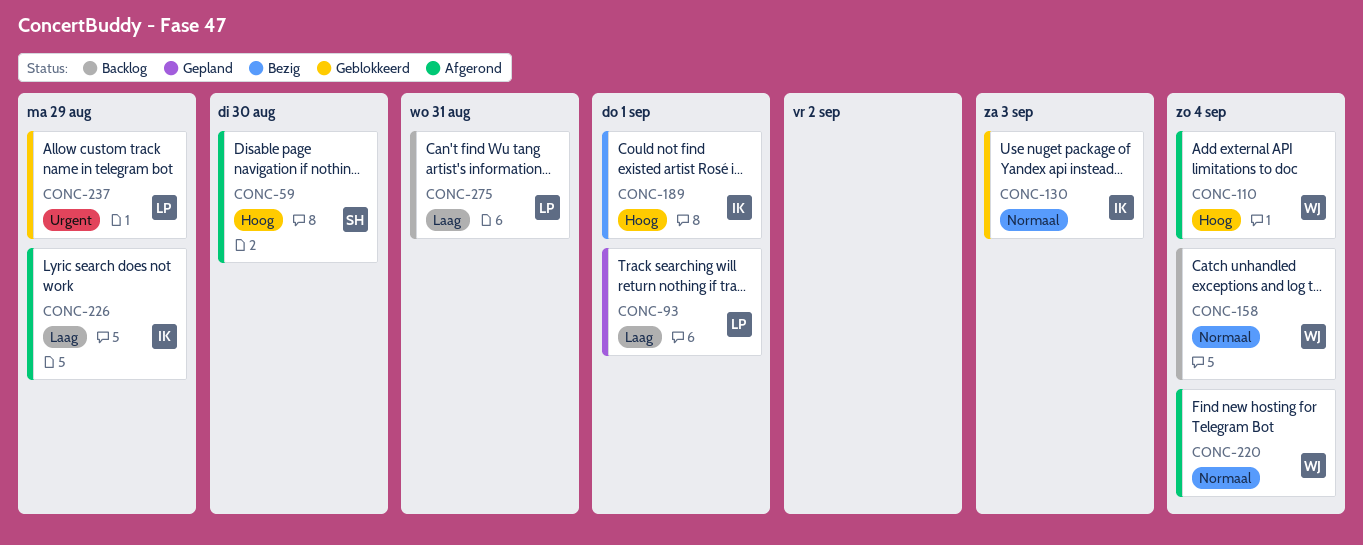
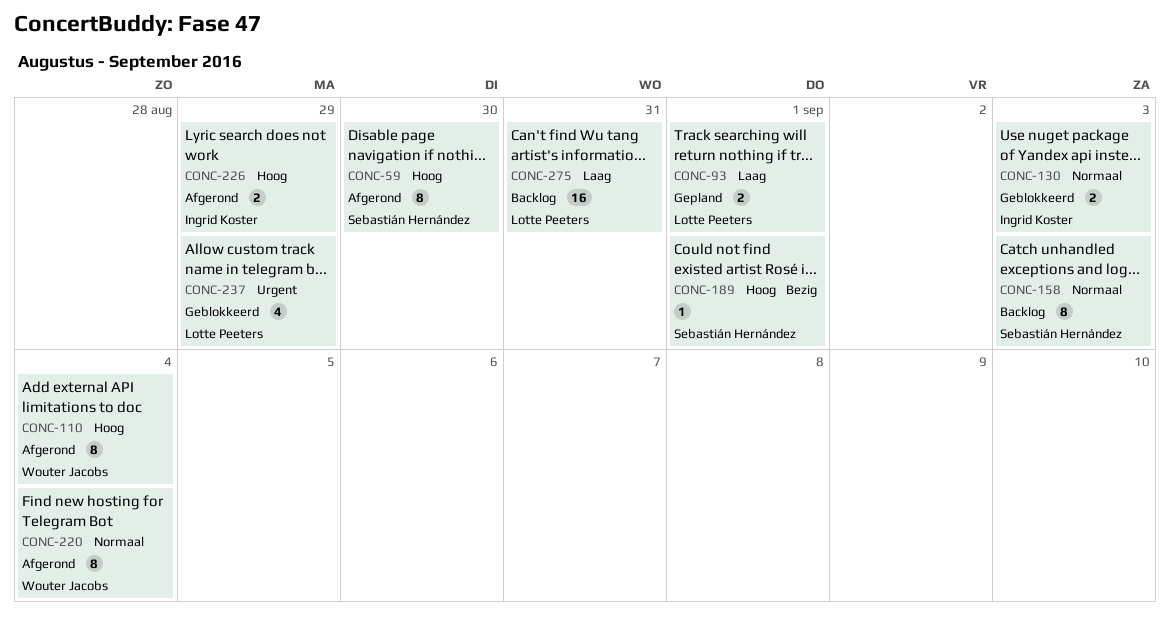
CONC-158, owner: Wouter Jacobs -> Sebastián Hernández
CONC-158, due: Sep 4 -> Sep 3
CONC-189, owner: Ingrid Koster -> Sebastián Hernández
CONC-226, priority: Laag -> Hoog

